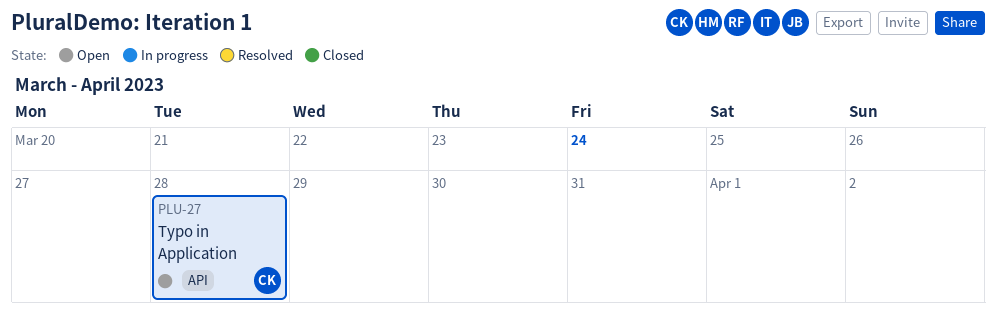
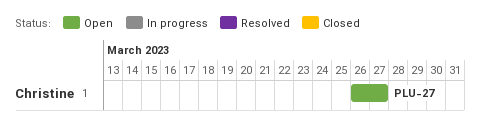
PLU-27, due: Mar 28 -> Mar 27

